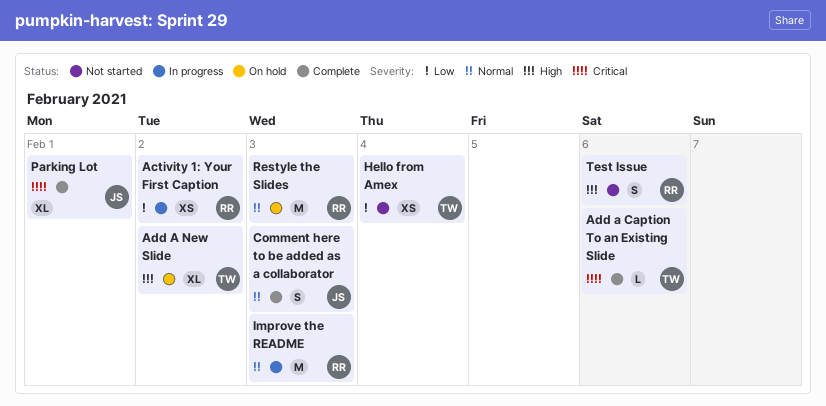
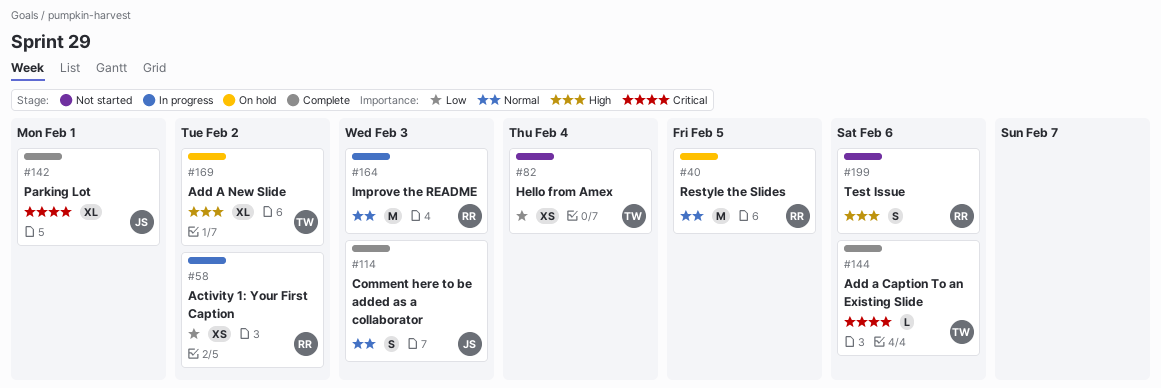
Restyle the Slides, due: Feb 3 -> Feb 5

